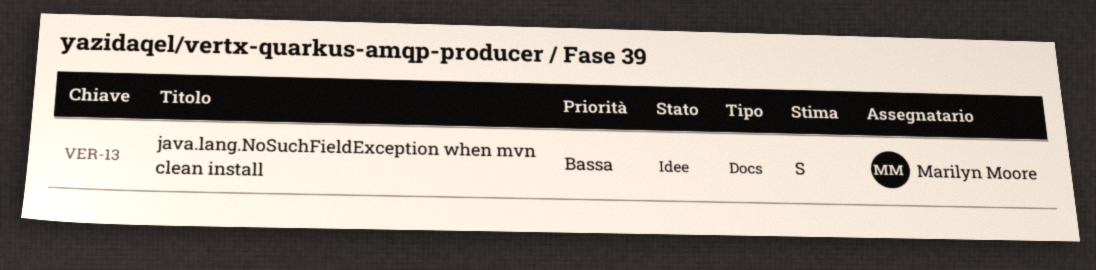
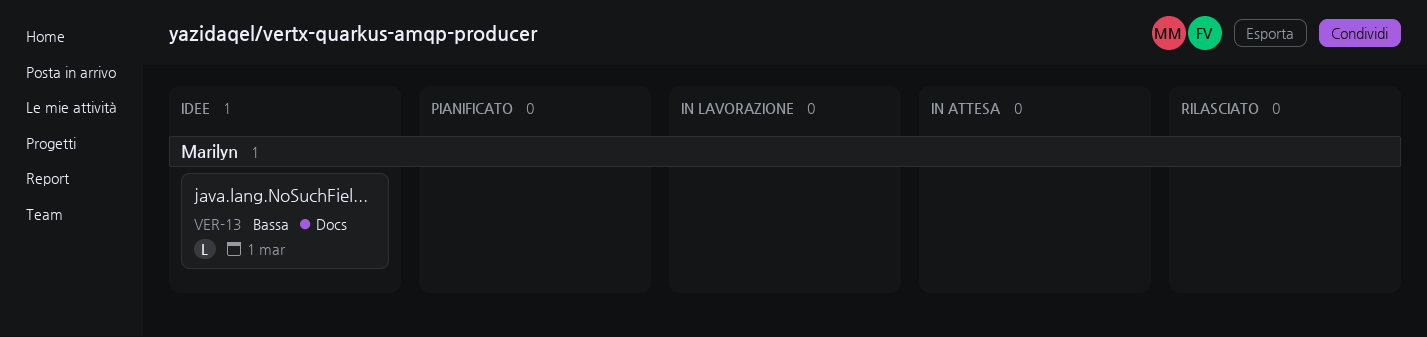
VER-13, estimate: S -> L

